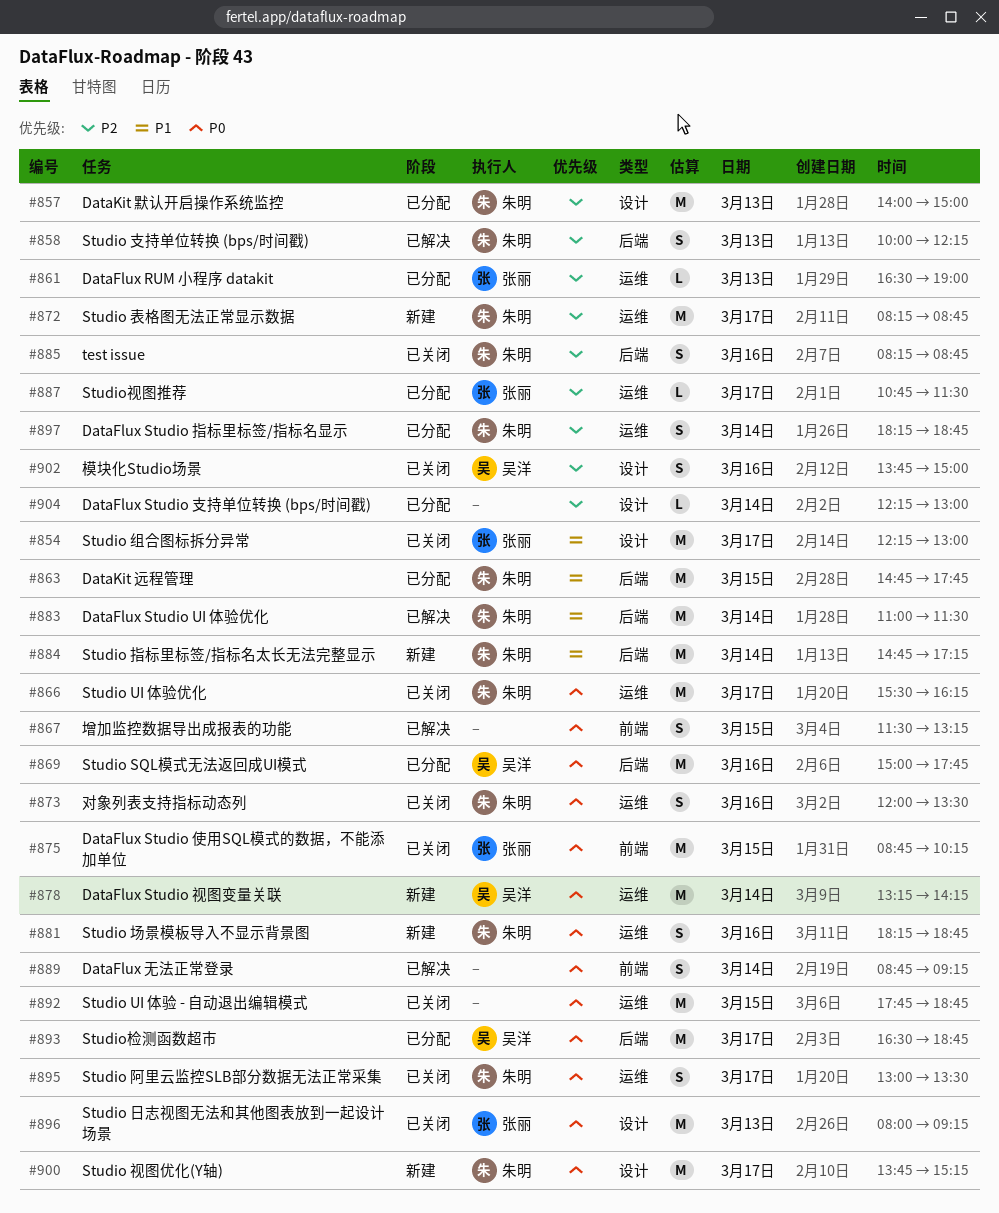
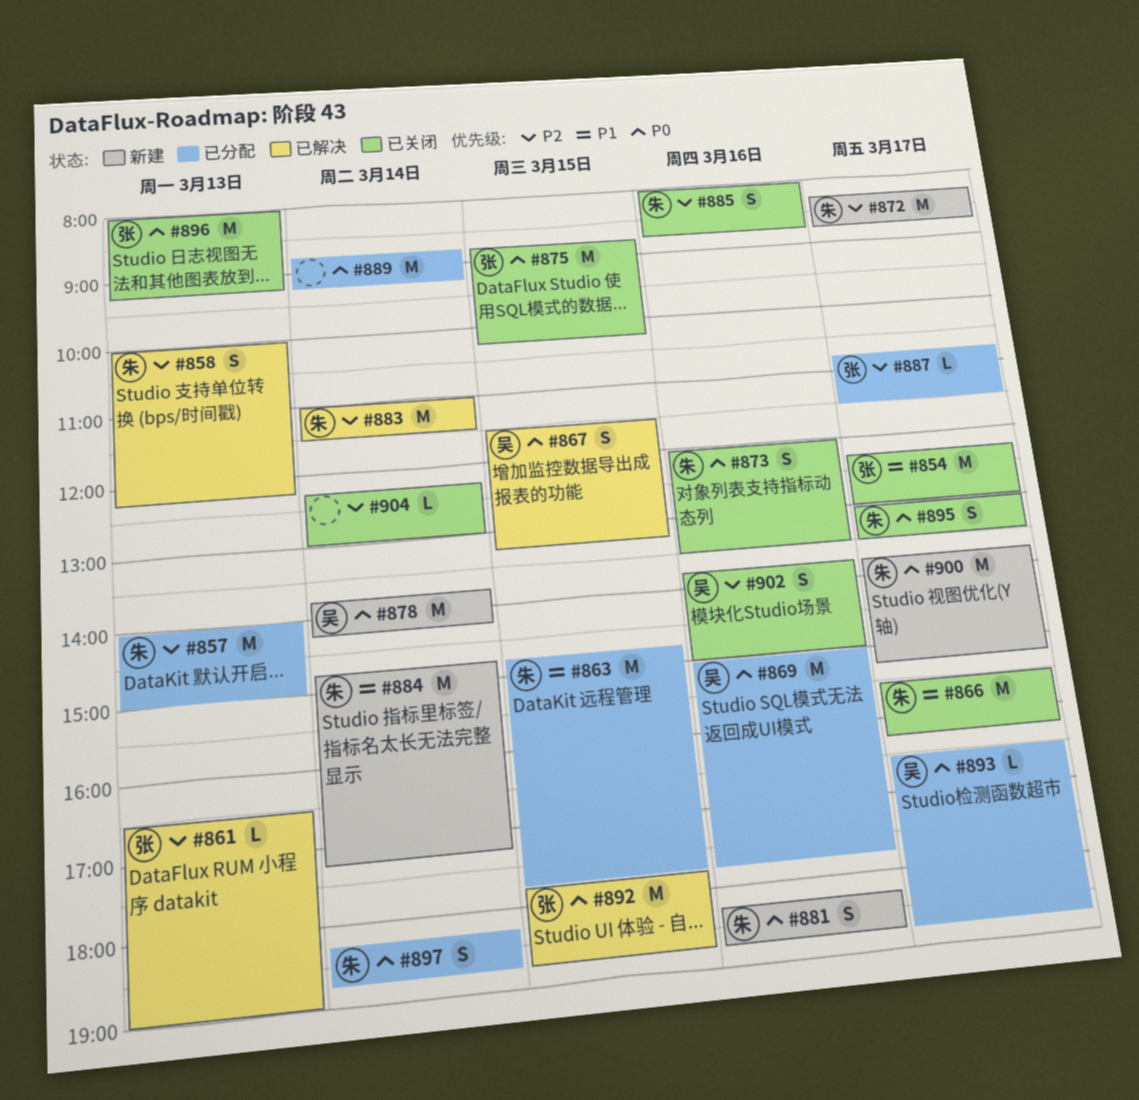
#861, status: 已分配 -> 已解决
#866, priority: P0 -> P1
#867, owner: none -> 吴洋
#878, begins: 13:15 -> 13:45
#883, priority: P1 -> P2
#885, begins: 08:15 -> 08:00
#889, status: 已解决 -> 已分配
#889, estimate: S -> M
#892, status: 已关闭 -> 已解决
#892, owner: none -> 张丽
#893, estimate: M -> L
#897, priority: P2 -> P0
#904, status: 已分配 -> 已关闭

